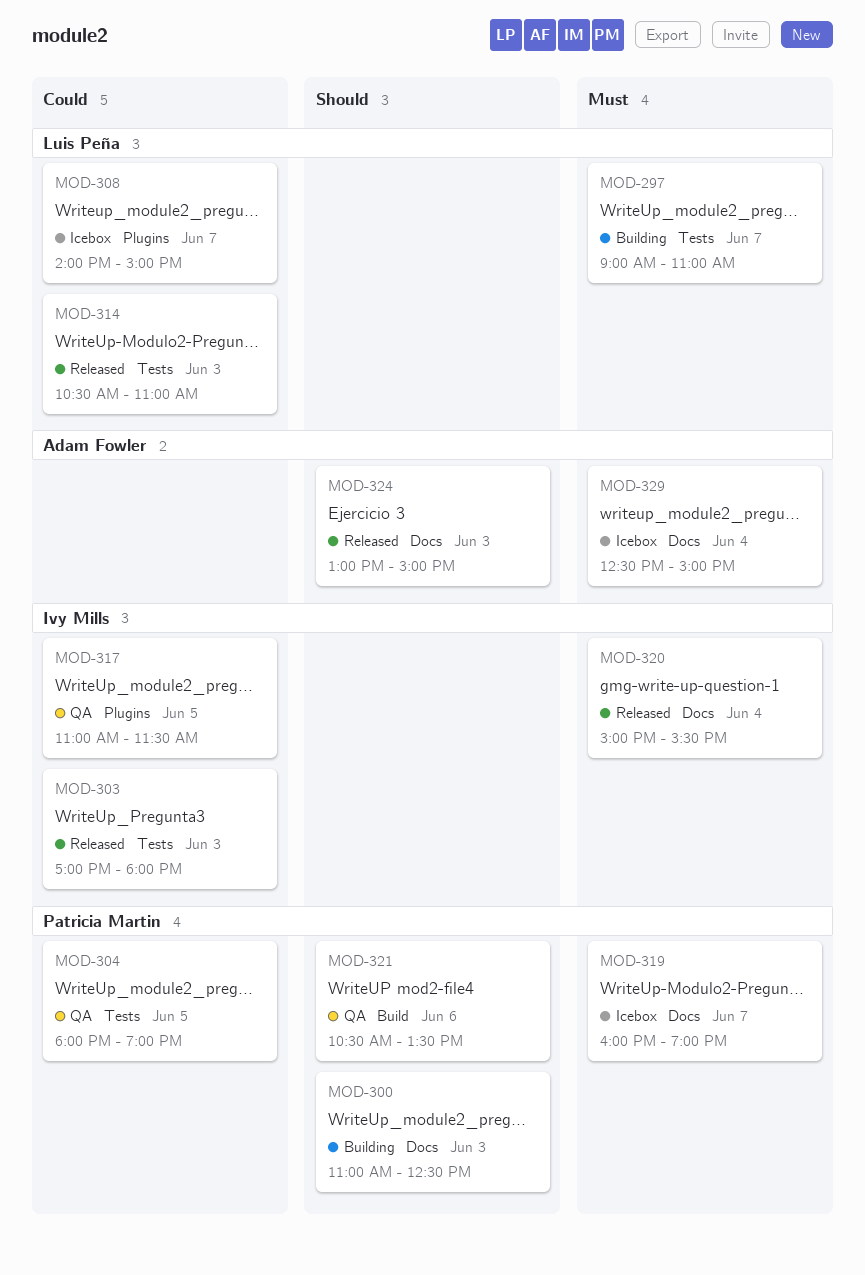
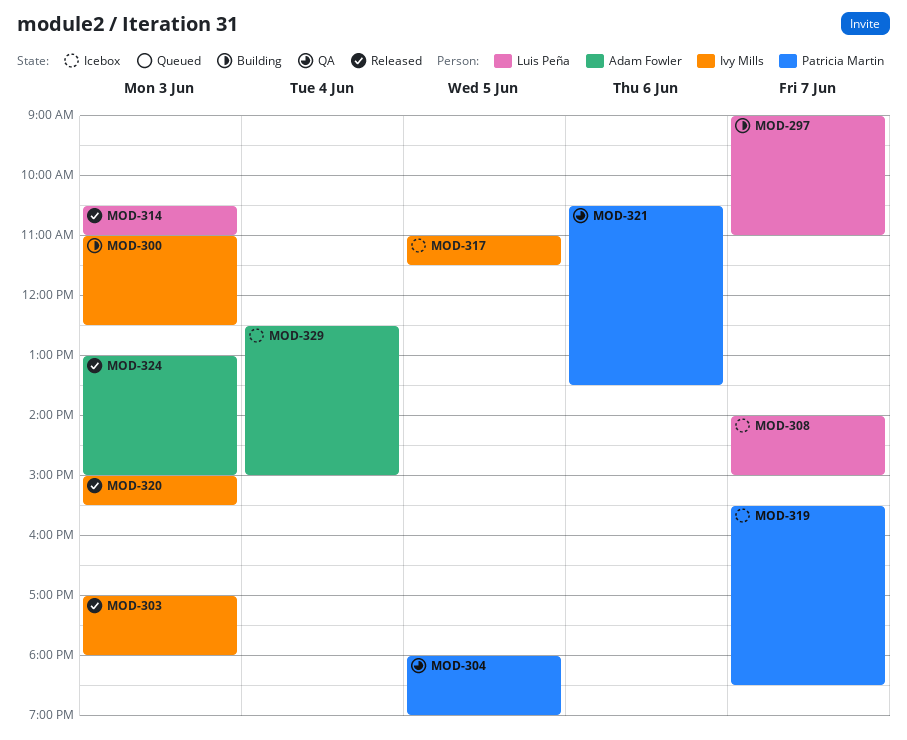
MOD-300, owner: Patricia Martin -> Ivy Mills
MOD-317, status: QA -> Icebox
MOD-319, begins: 16:00 -> 15:30
MOD-319, ends: 19:00 -> 18:30
MOD-320, day: Jun 4 -> Jun 3

